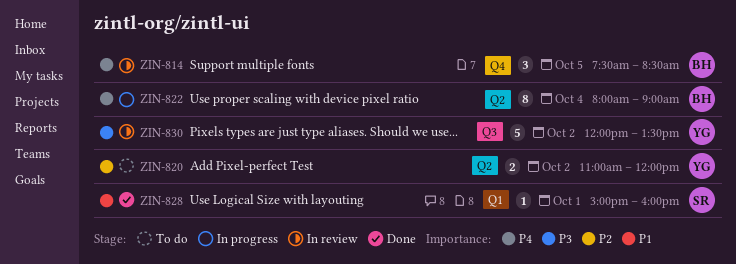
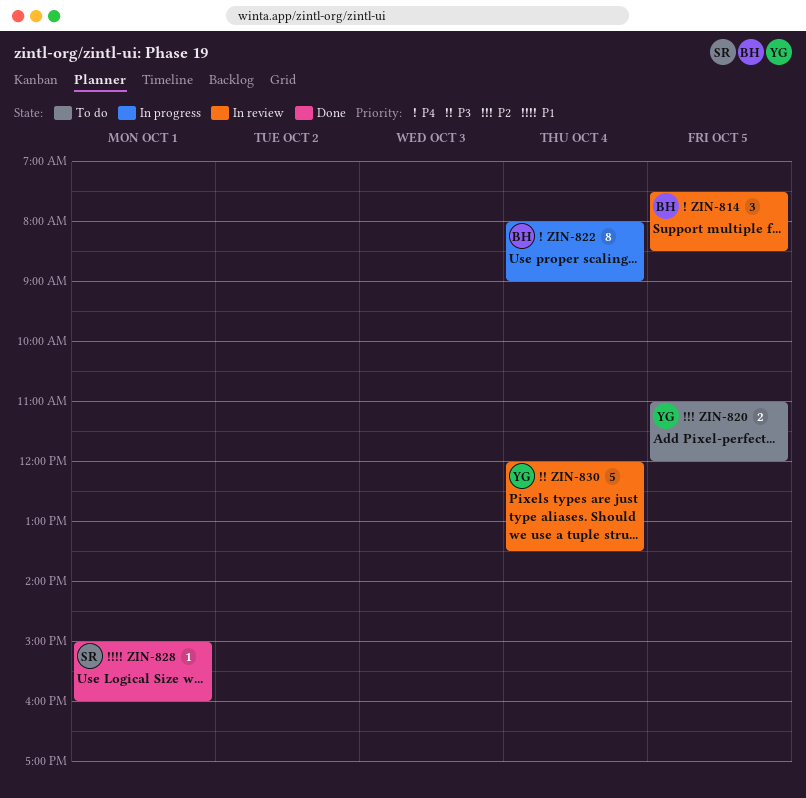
ZIN-820, day: Oct 2 -> Oct 5
ZIN-830, day: Oct 2 -> Oct 4

